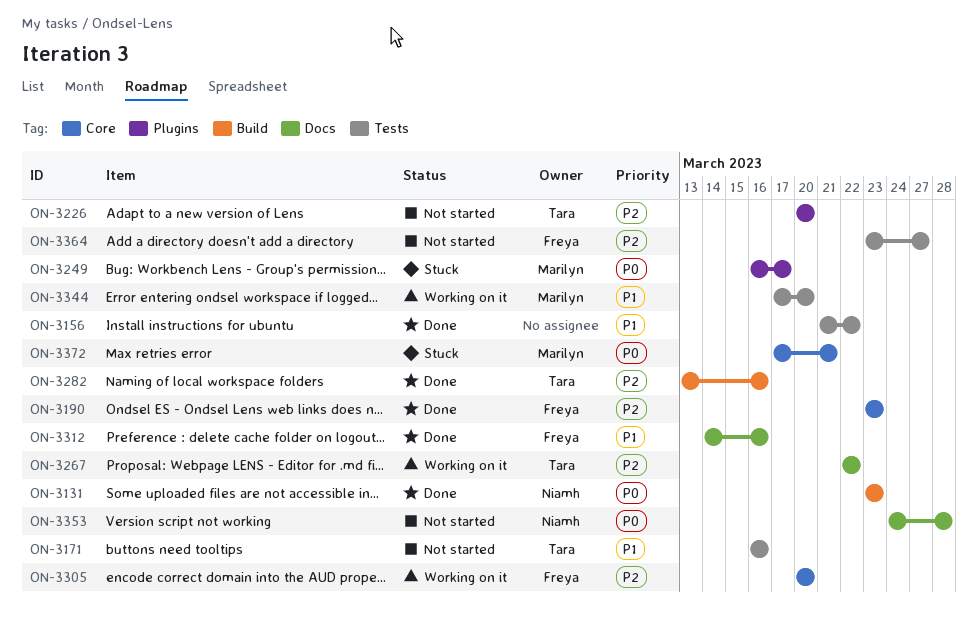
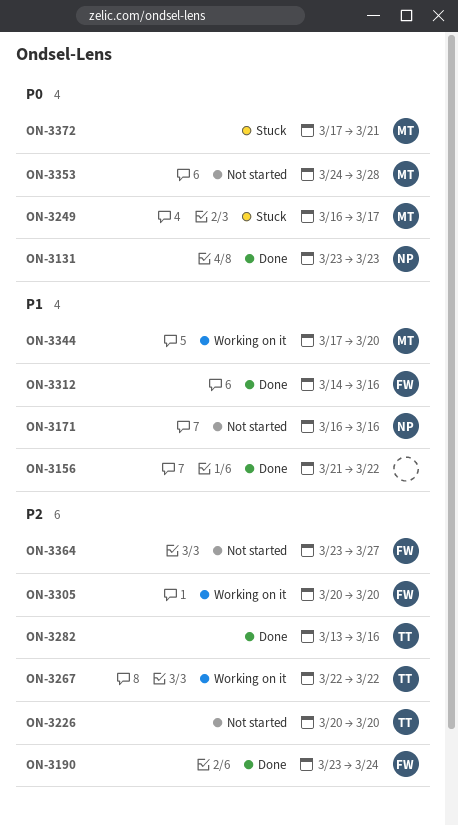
ON-3171, owner: Tara -> Niamh
ON-3190, due: Mar 23 -> Mar 24
ON-3353, owner: Niamh -> Marilyn

